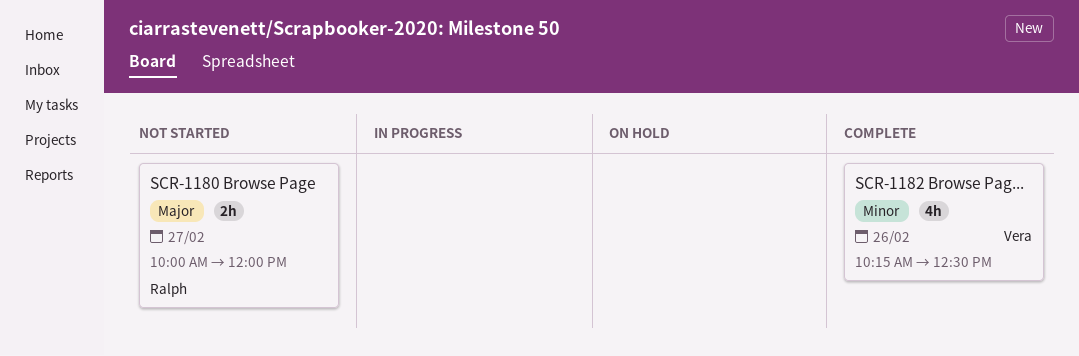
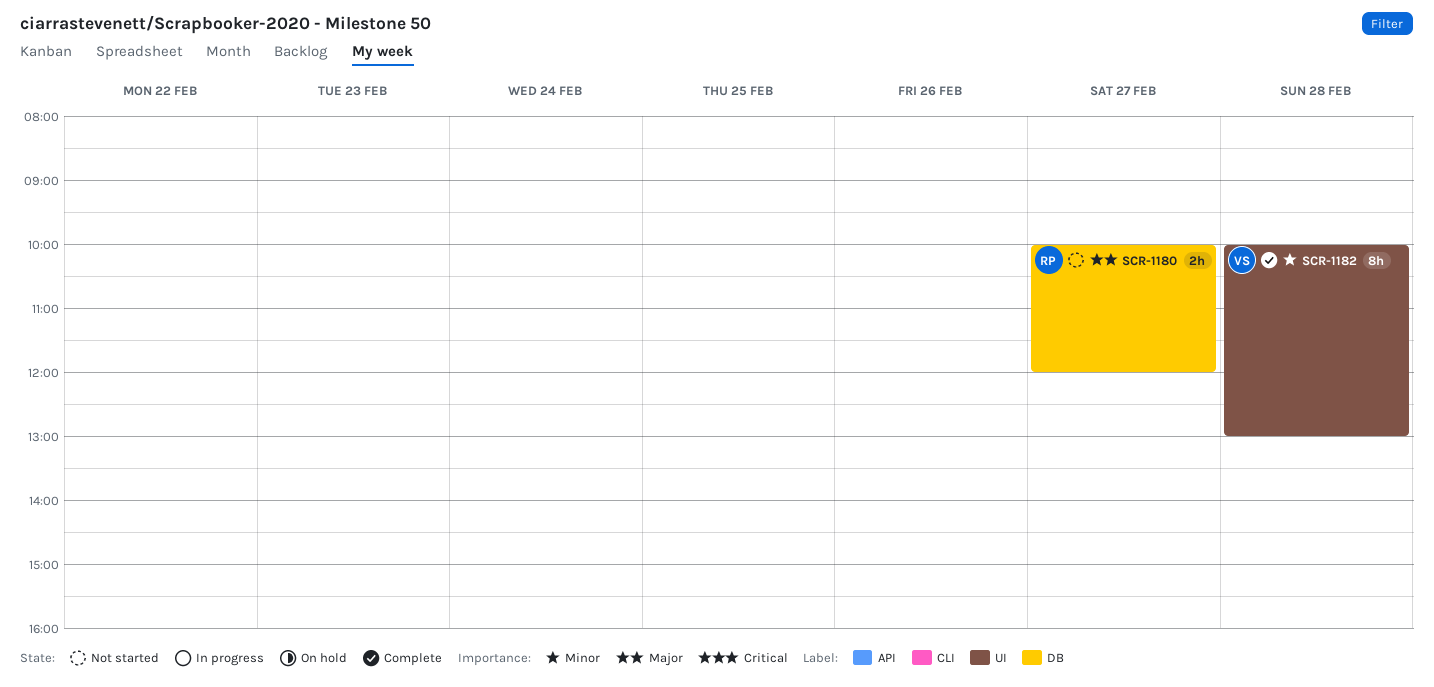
SCR-1182, estimate: 4h -> 8h
SCR-1182, day: Feb 26 -> Feb 28
SCR-1182, begins: 10:15 -> 10:00
SCR-1182, ends: 12:30 -> 13:00

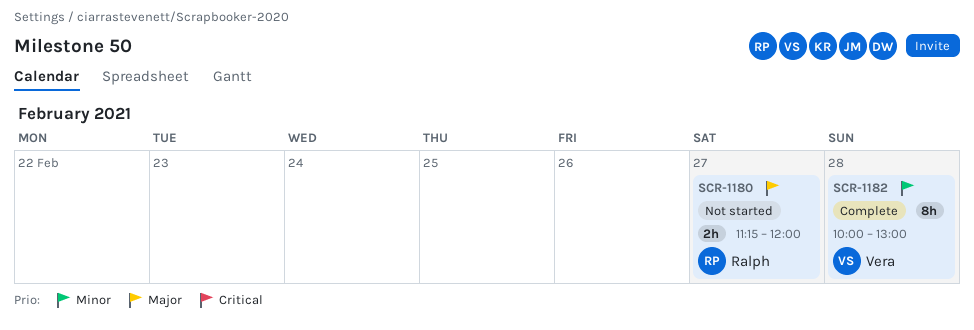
SCR-1180, begins: 10:00 -> 11:15

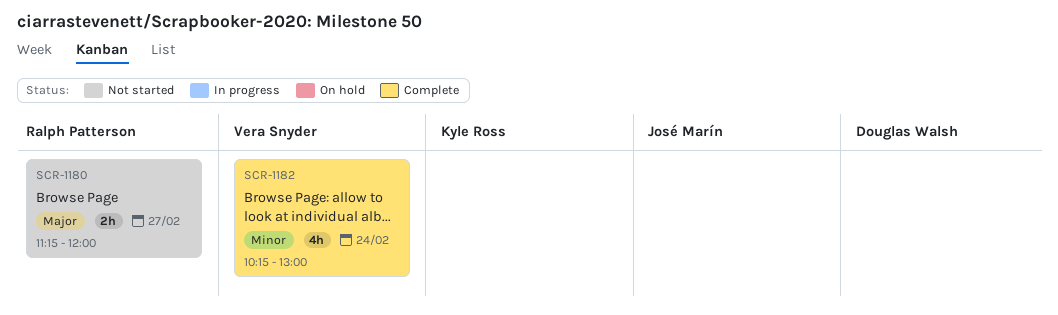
SCR-1182, estimate: 8h -> 4h
SCR-1182, day: Feb 28 -> Feb 24
SCR-1182, begins: 10:00 -> 10:15

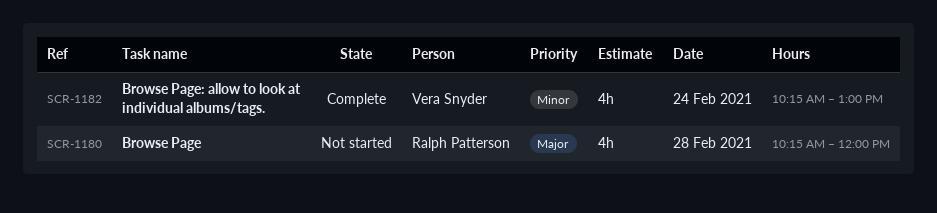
SCR-1180, estimate: 2h -> 4h
SCR-1180, day: Feb 27 -> Feb 28
SCR-1180, begins: 11:15 -> 10:15

